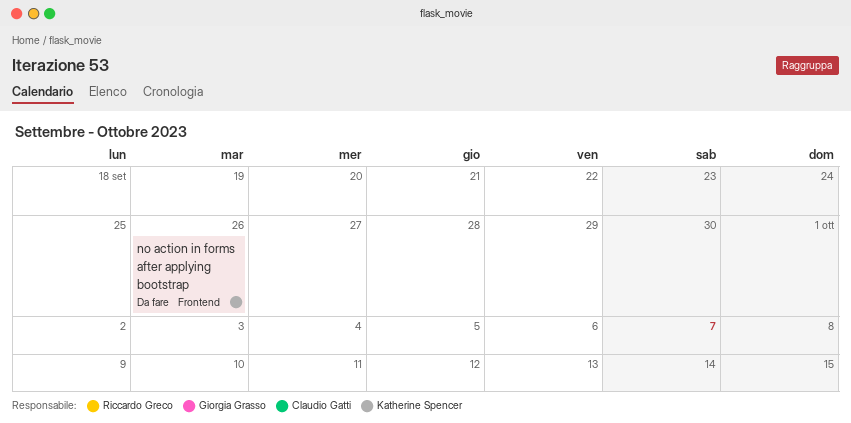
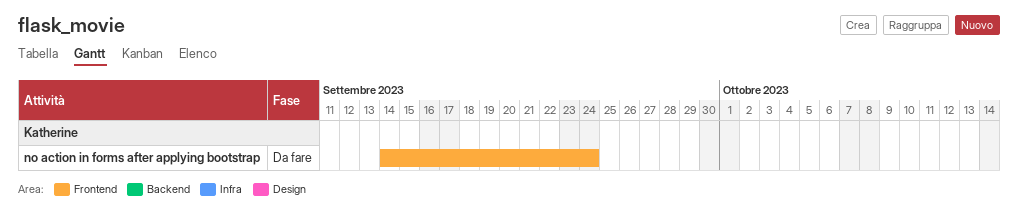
no action in forms after applying bootstrap, due: Sep 26 -> Sep 24

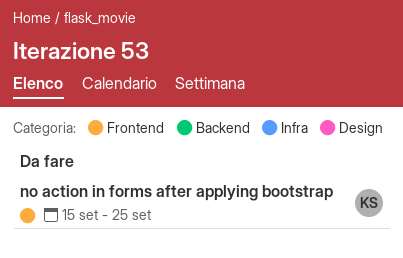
no action in forms after applying bootstrap, start: Sep 14 -> Sep 15
no action in forms after applying bootstrap, due: Sep 24 -> Sep 25

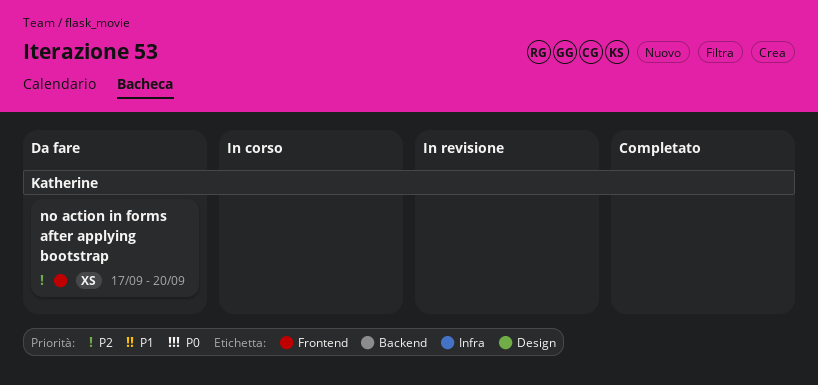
no action in forms after applying bootstrap, start: Sep 15 -> Sep 17
no action in forms after applying bootstrap, due: Sep 25 -> Sep 20

